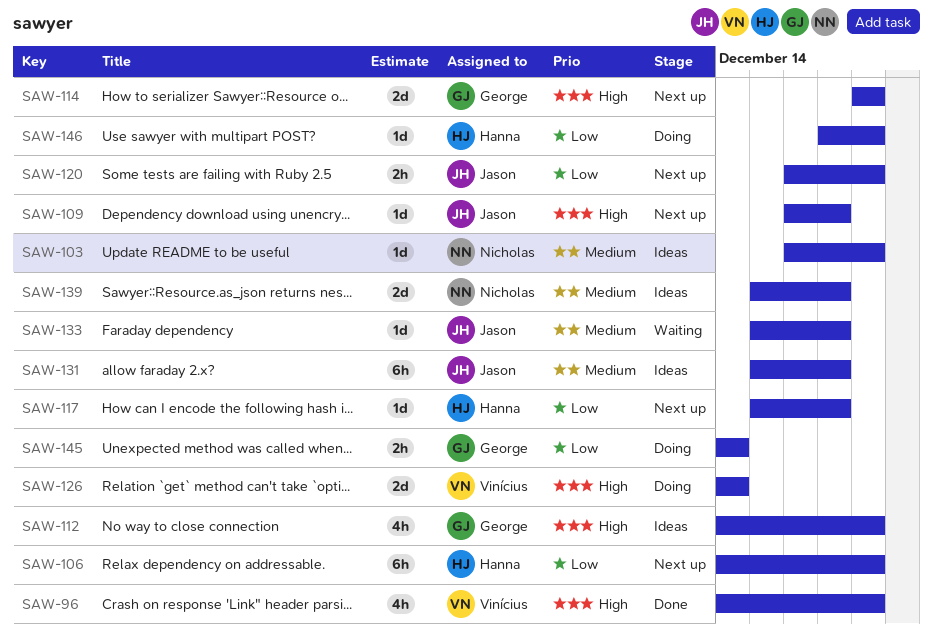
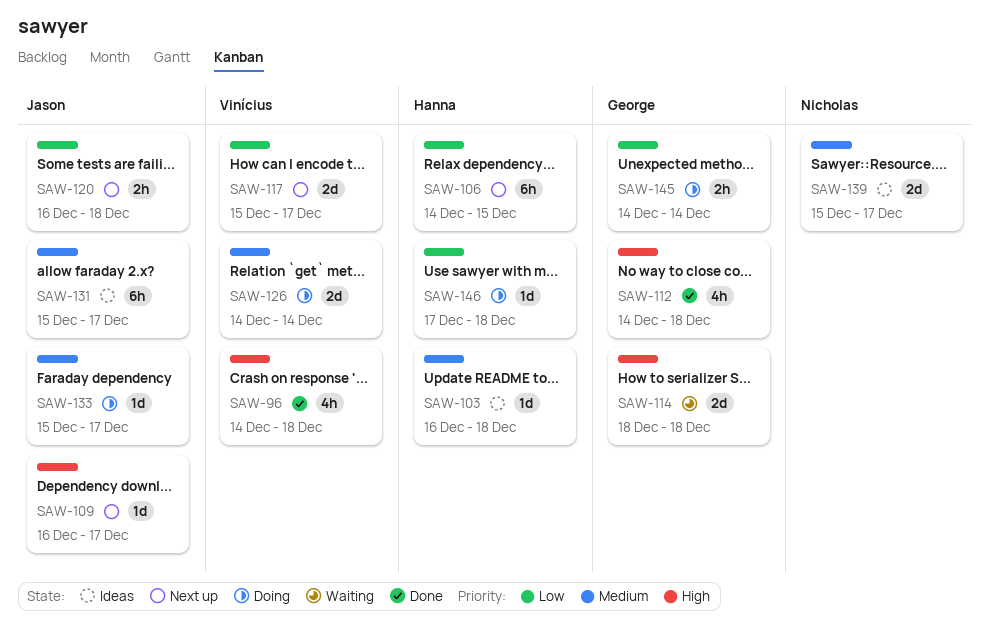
SAW-103, owner: Nicholas -> Hanna
SAW-106, due: Dec 18 -> Dec 15
SAW-112, status: Ideas -> Done
SAW-114, status: Next up -> Waiting
SAW-117, owner: Hanna -> Vinícius
SAW-117, estimate: 1d -> 2d
SAW-126, priority: High -> Medium
SAW-133, status: Waiting -> Doing

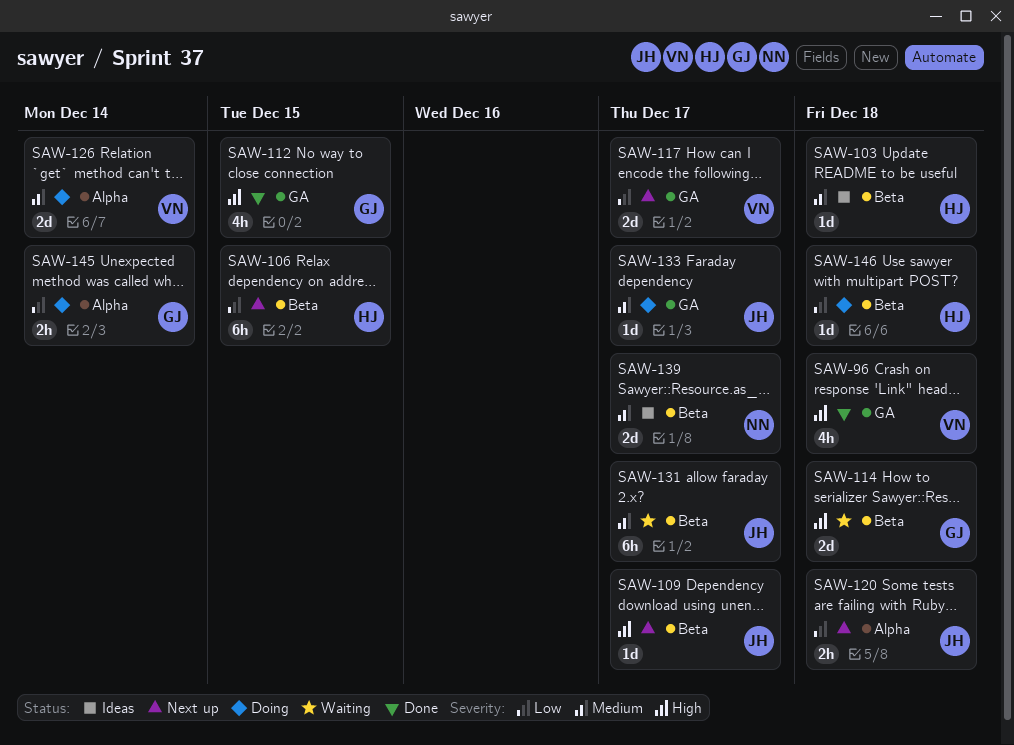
SAW-112, due: Dec 18 -> Dec 15
SAW-131, status: Ideas -> Waiting

